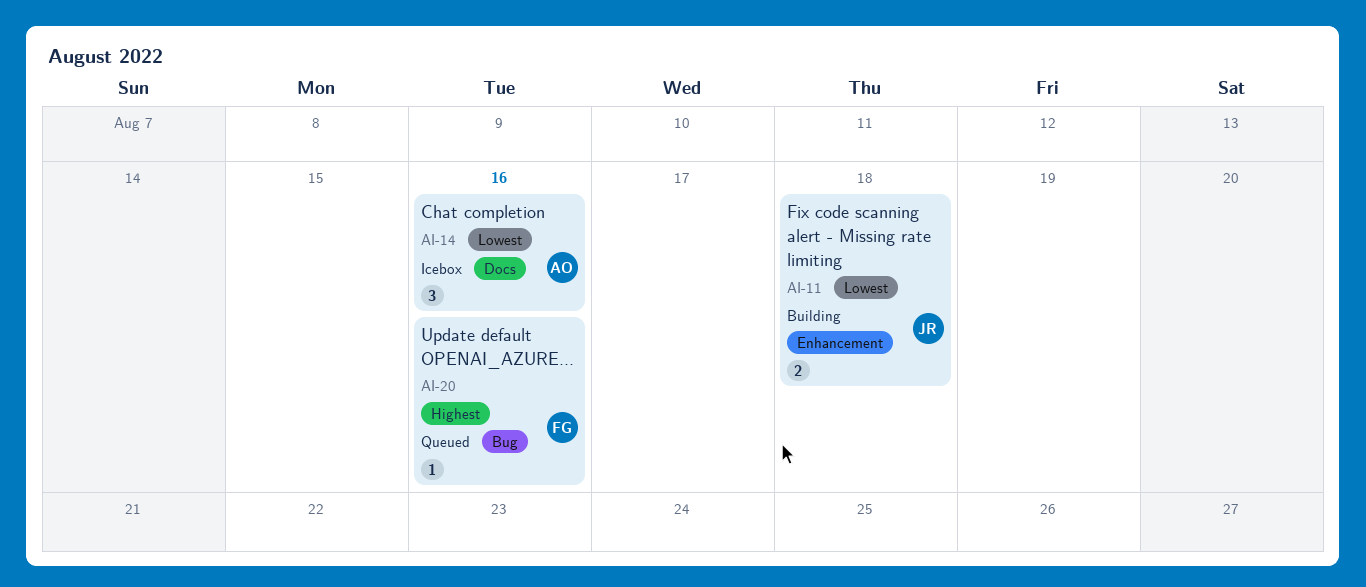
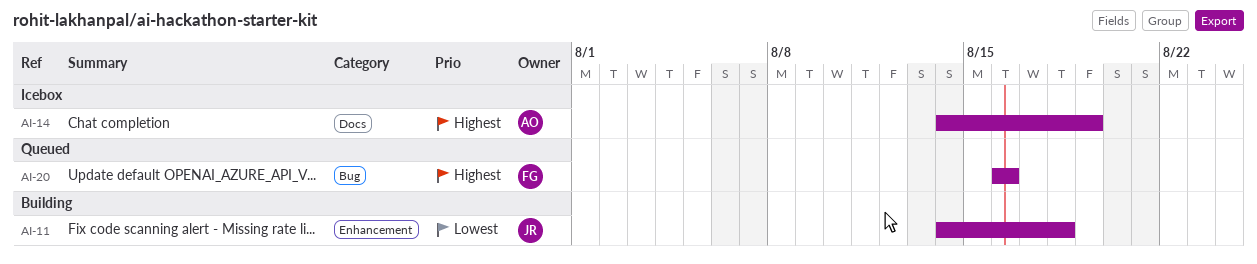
AI-14, priority: Lowest -> Highest
AI-14, due: Aug 16 -> Aug 19

